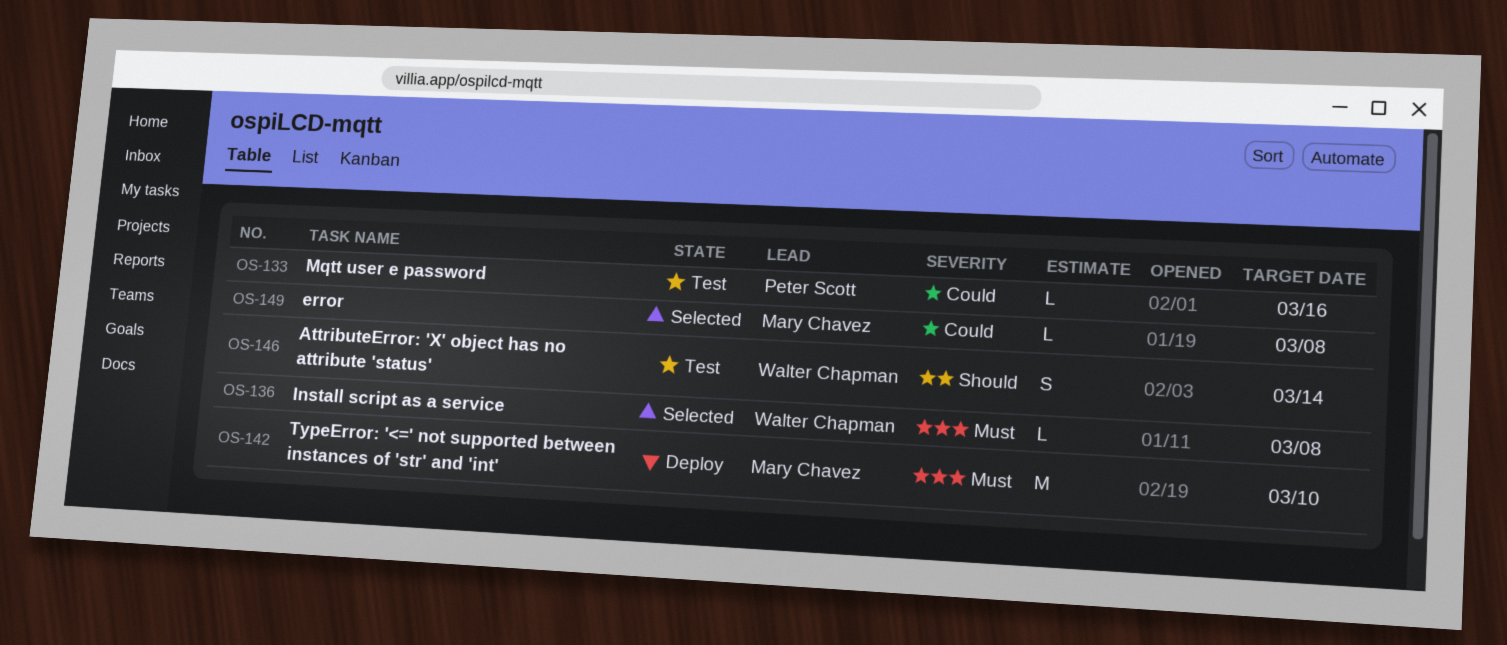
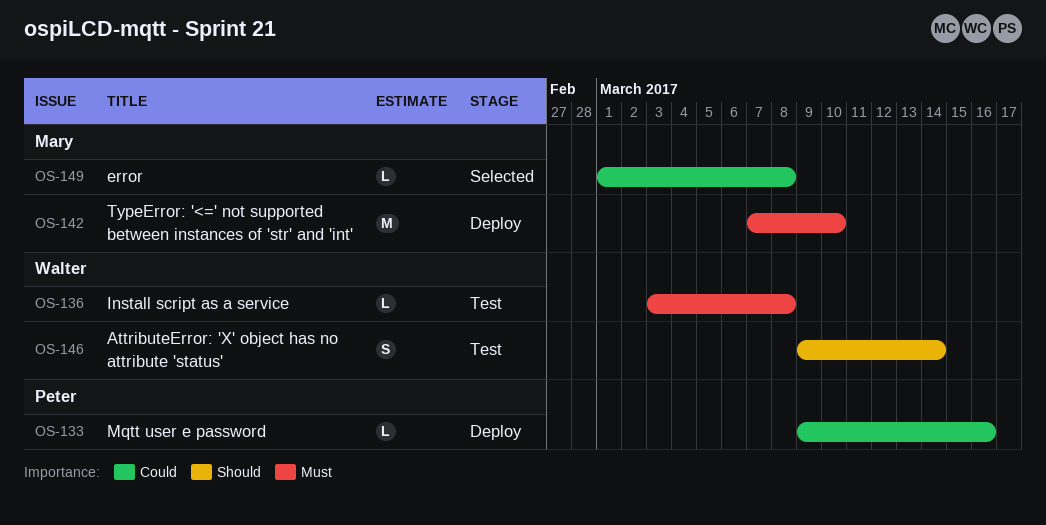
OS-133, status: Test -> Deploy
OS-136, status: Selected -> Test

